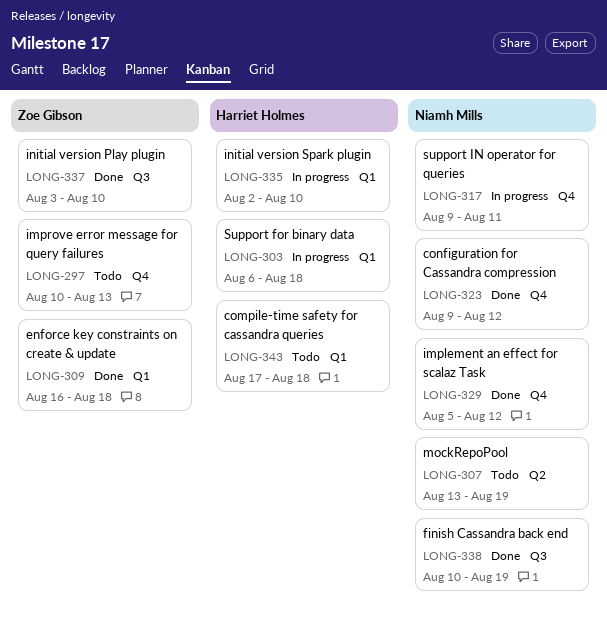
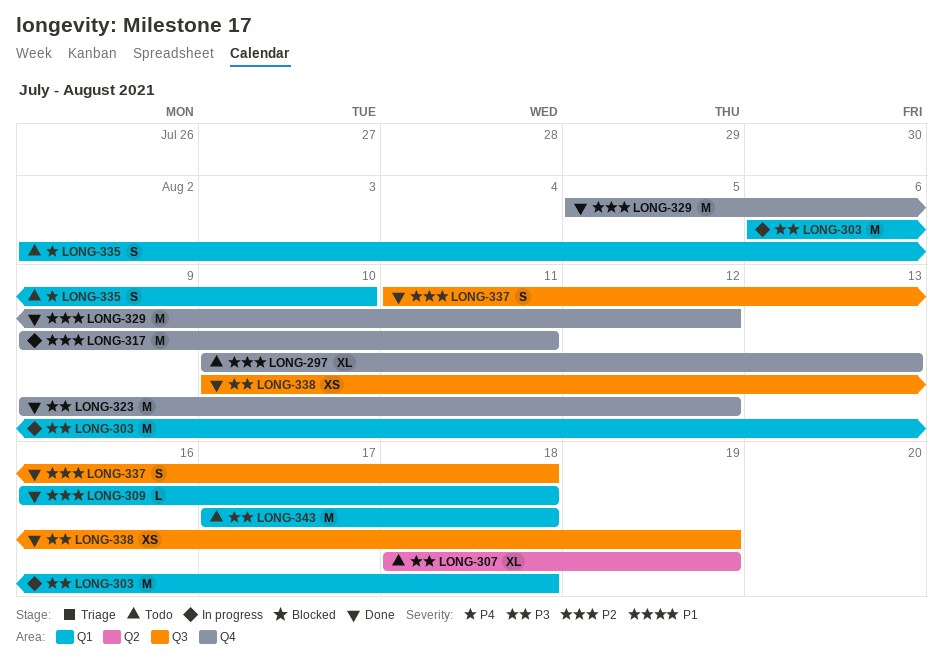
LONG-307, start: Aug 13 -> Aug 18
LONG-335, status: In progress -> Todo
LONG-337, start: Aug 3 -> Aug 11
LONG-337, due: Aug 10 -> Aug 18

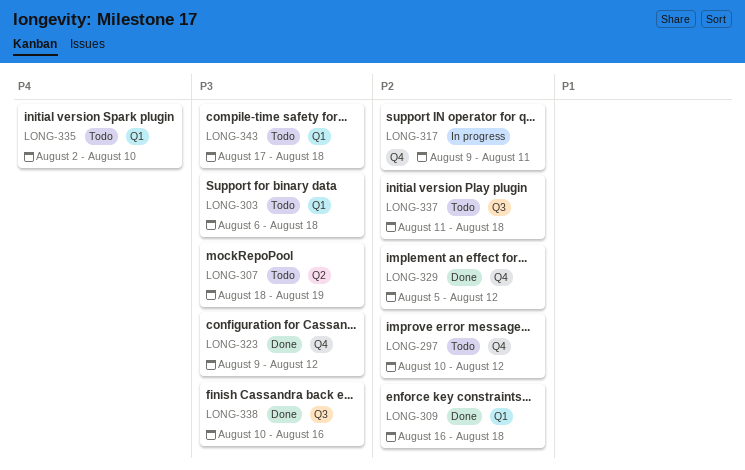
LONG-297, due: Aug 13 -> Aug 12
LONG-303, status: In progress -> Todo
LONG-337, status: Done -> Todo
LONG-338, due: Aug 19 -> Aug 16

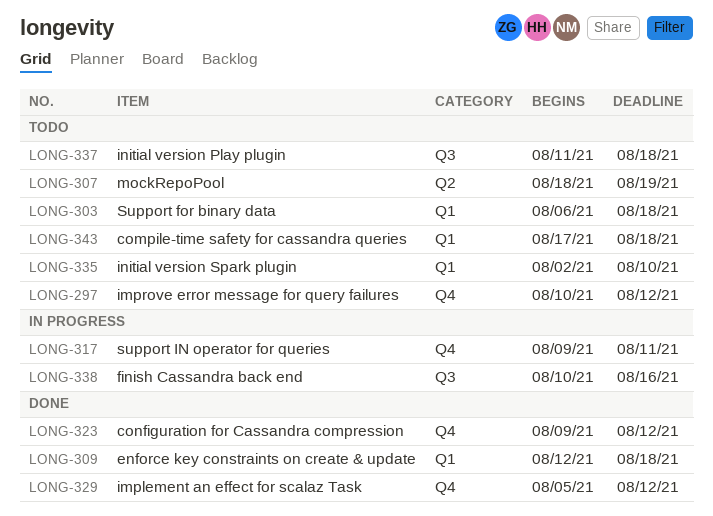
LONG-309, start: Aug 16 -> Aug 12
LONG-338, status: Done -> In progress

